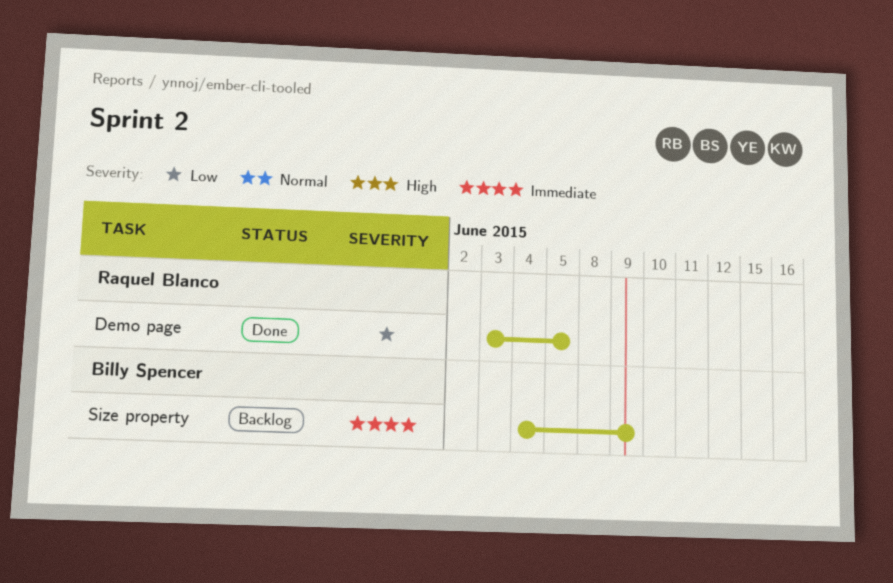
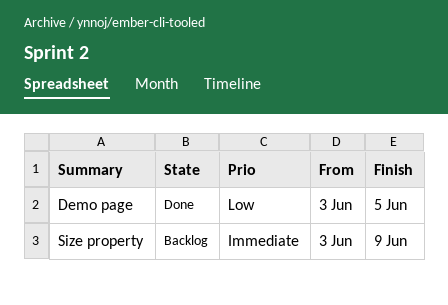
Size property, start: Jun 4 -> Jun 3

